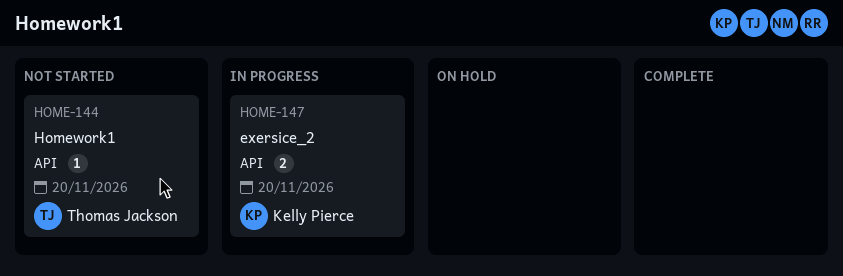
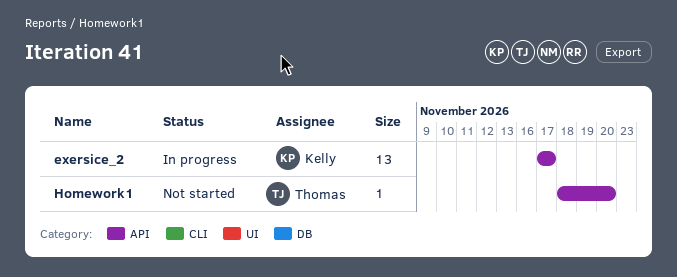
exersice_2, estimate: 2 -> 13
exersice_2, due: Nov 20 -> Nov 17

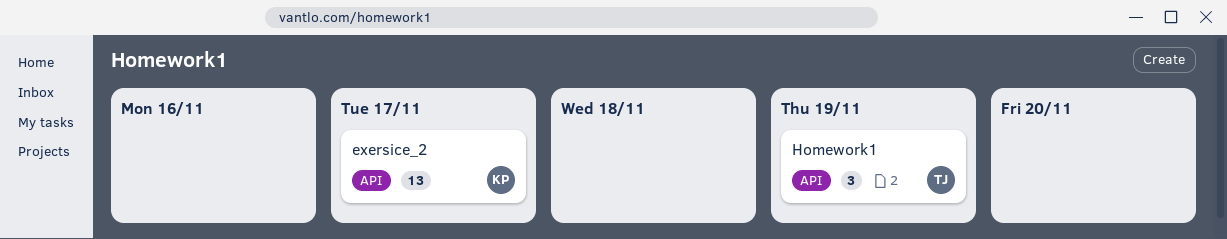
Homework1, estimate: 1 -> 3
Homework1, due: Nov 20 -> Nov 19

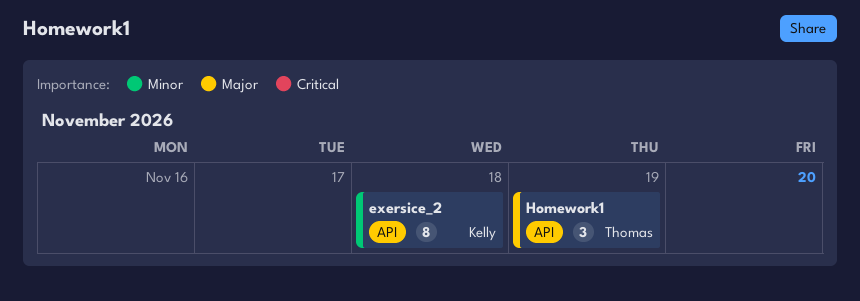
exersice_2, estimate: 13 -> 8
exersice_2, due: Nov 17 -> Nov 18

